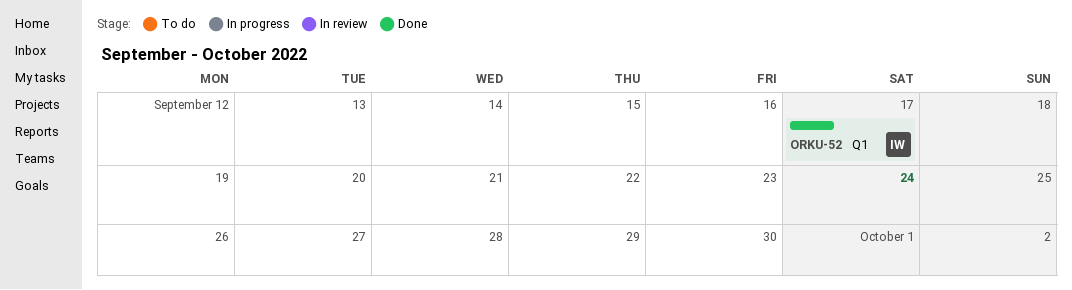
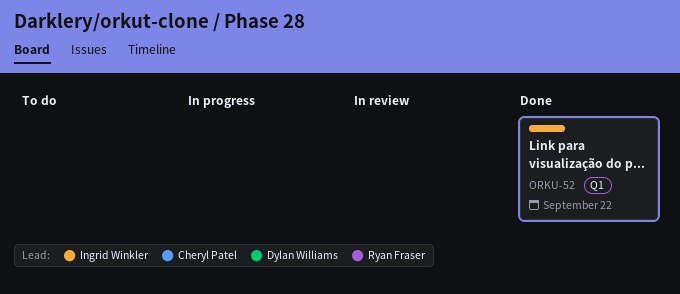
ORKU-52, due: Sep 17 -> Sep 22

